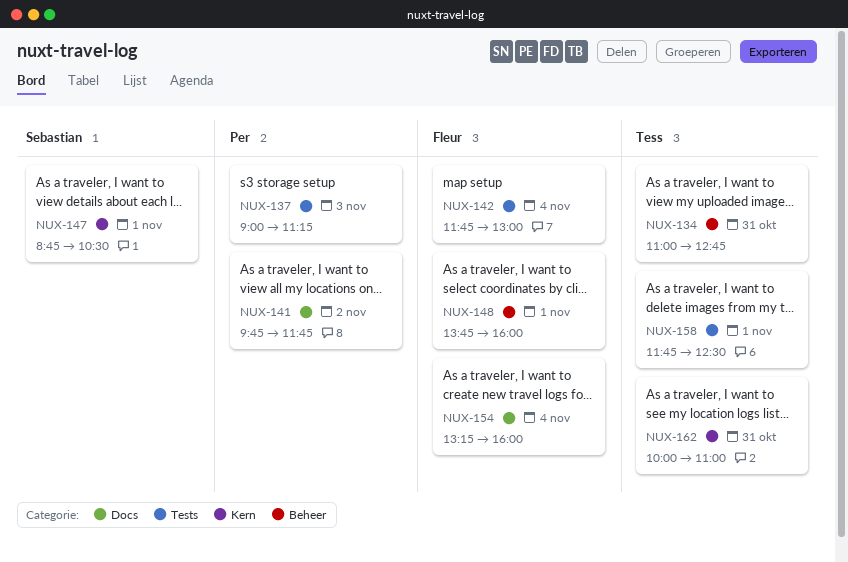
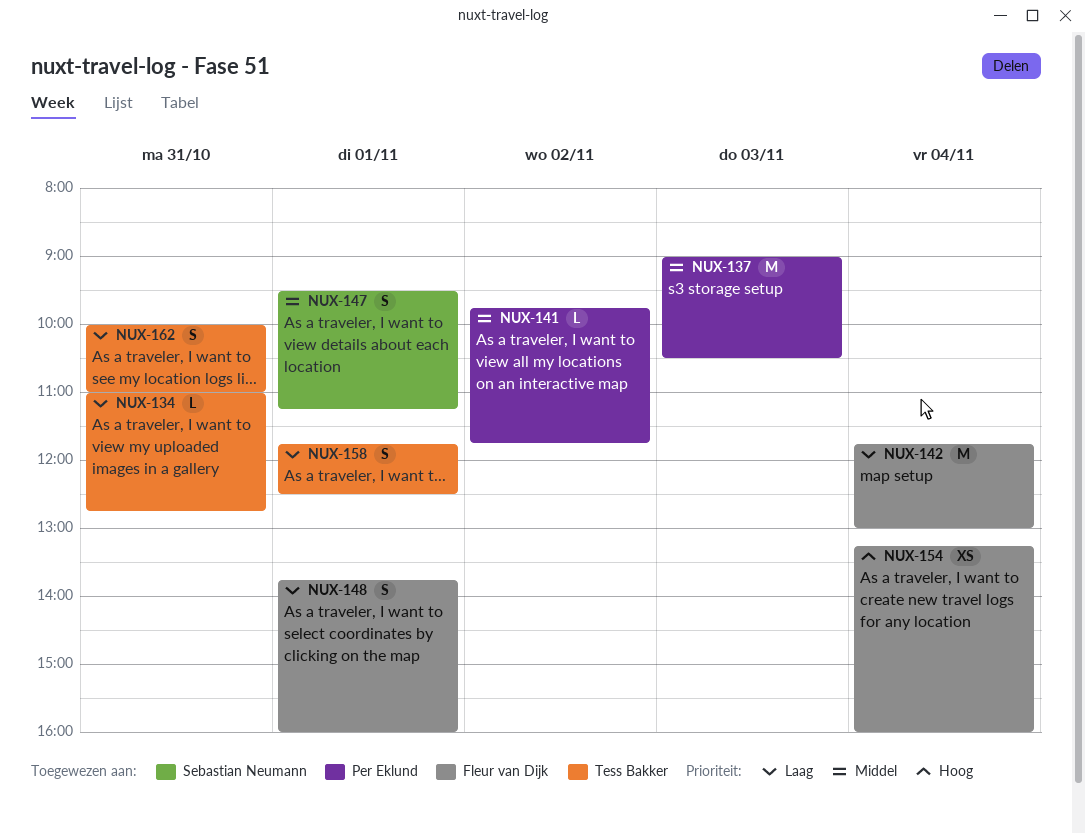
NUX-137, ends: 11:15 -> 10:30
NUX-147, begins: 08:45 -> 09:30
NUX-147, ends: 10:30 -> 11:15

